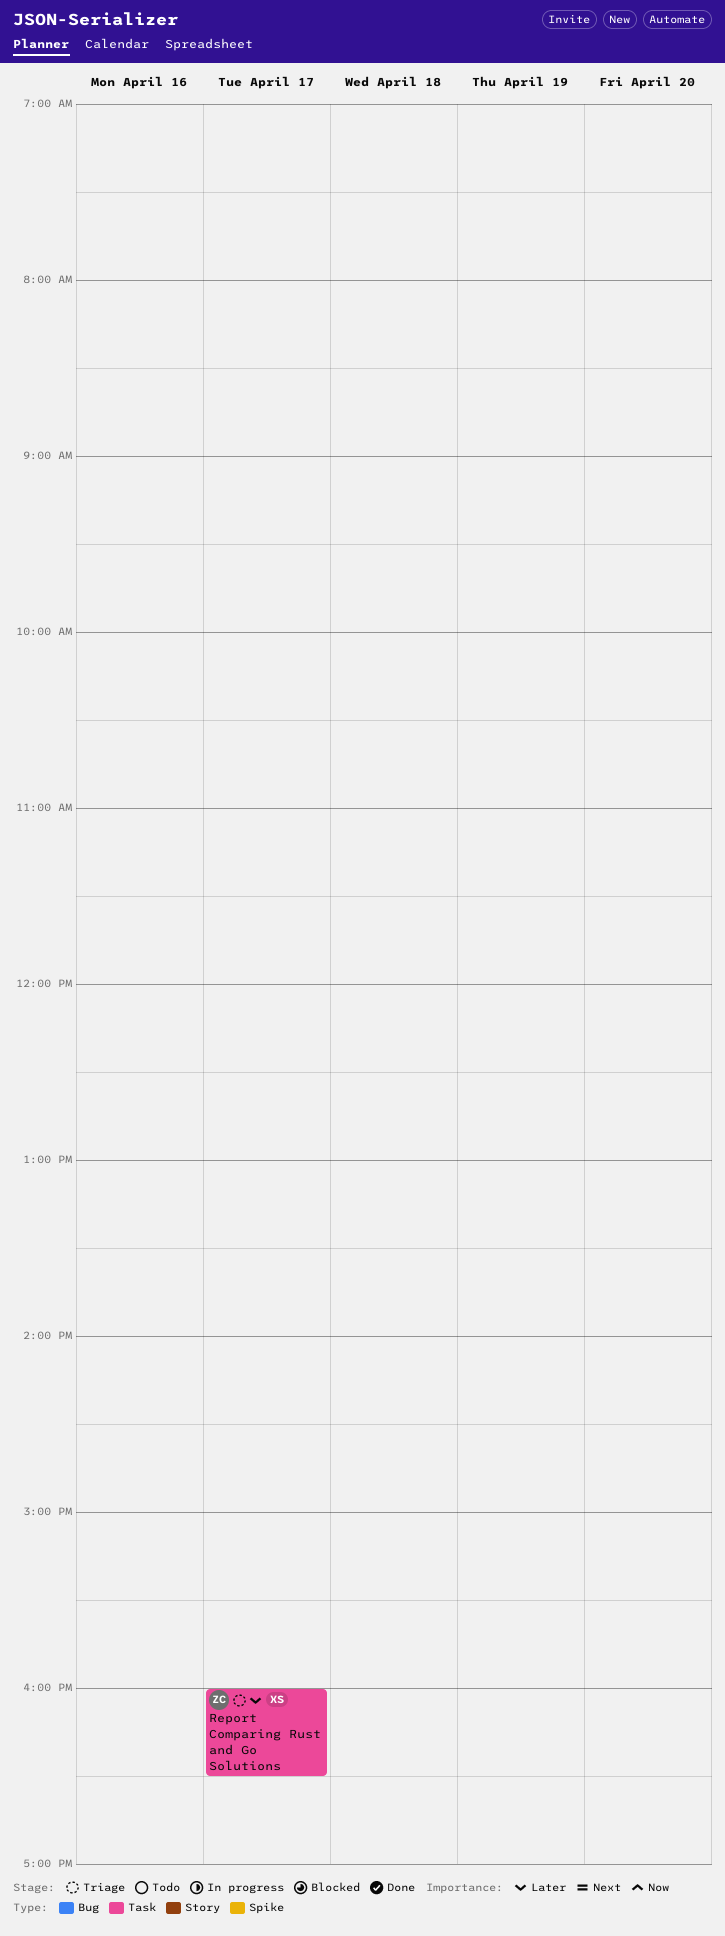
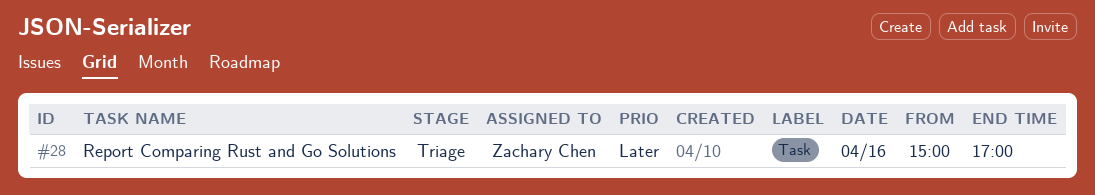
Report Comparing Rust and Go Solutions, day: Apr 17 -> Apr 16
Report Comparing Rust and Go Solutions, begins: 16:00 -> 15:00
Report Comparing Rust and Go Solutions, ends: 16:30 -> 17:00

